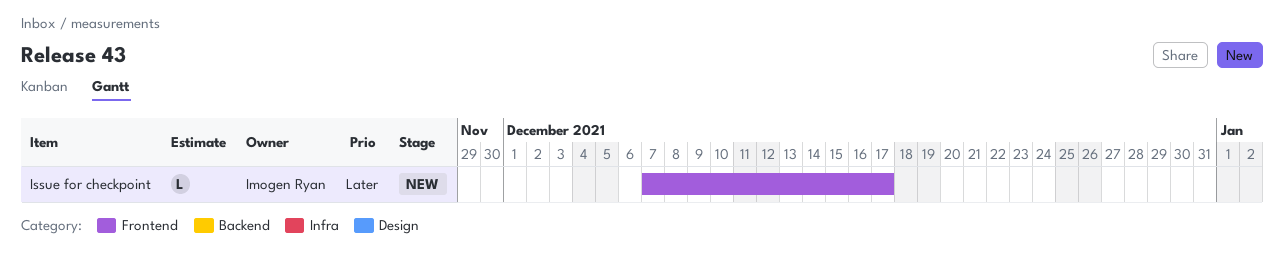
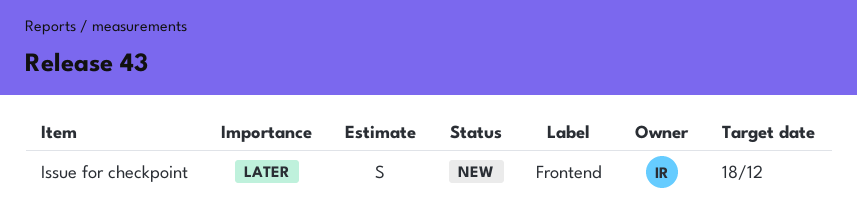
Issue for checkpoint, estimate: L -> S
Issue for checkpoint, due: Dec 17 -> Dec 18

